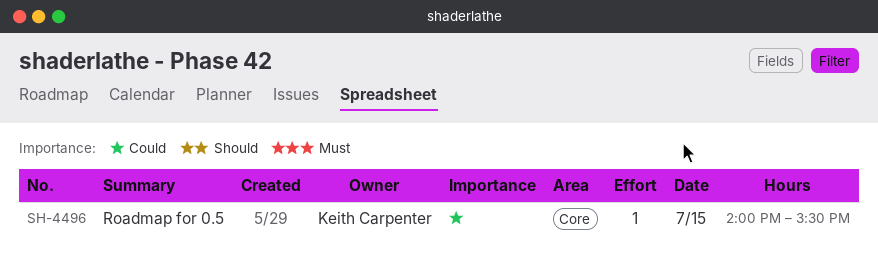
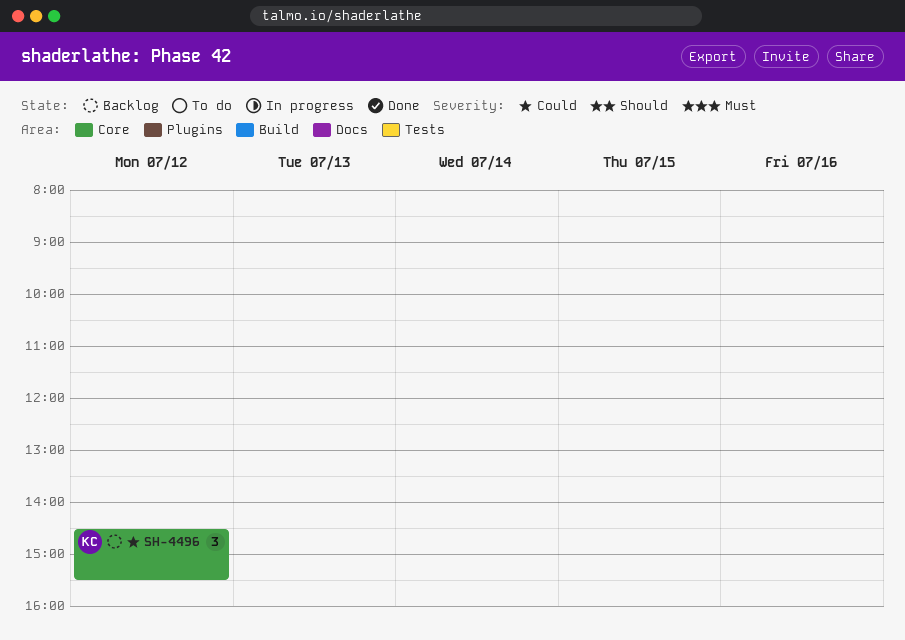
SH-4496, estimate: 1 -> 3
SH-4496, day: Jul 15 -> Jul 12
SH-4496, begins: 14:00 -> 14:30

